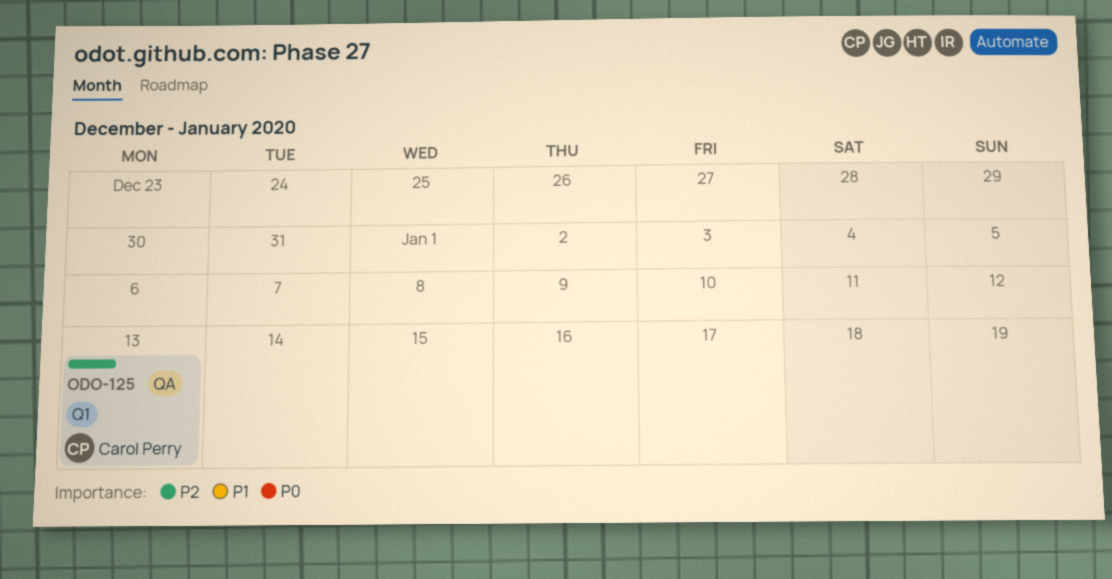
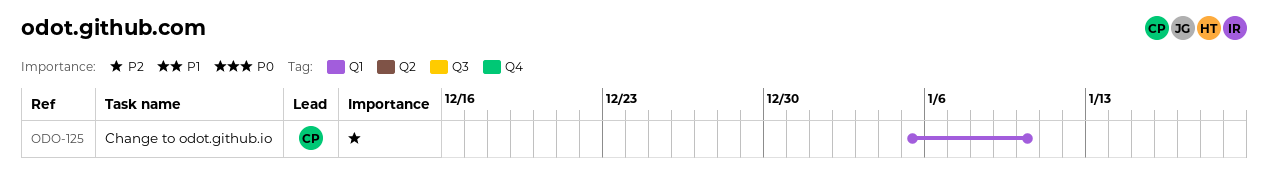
ODO-125, due: Jan 13 -> Jan 10

